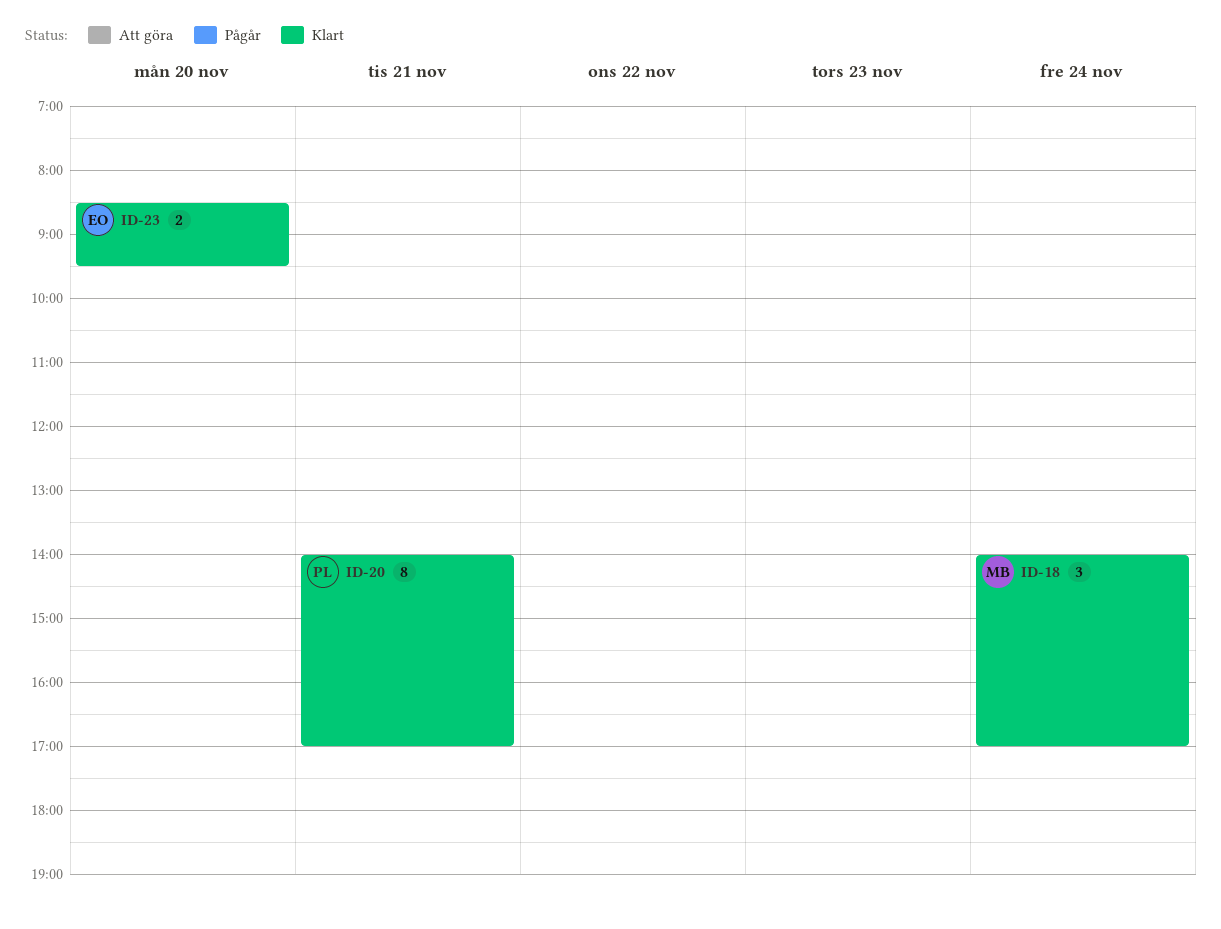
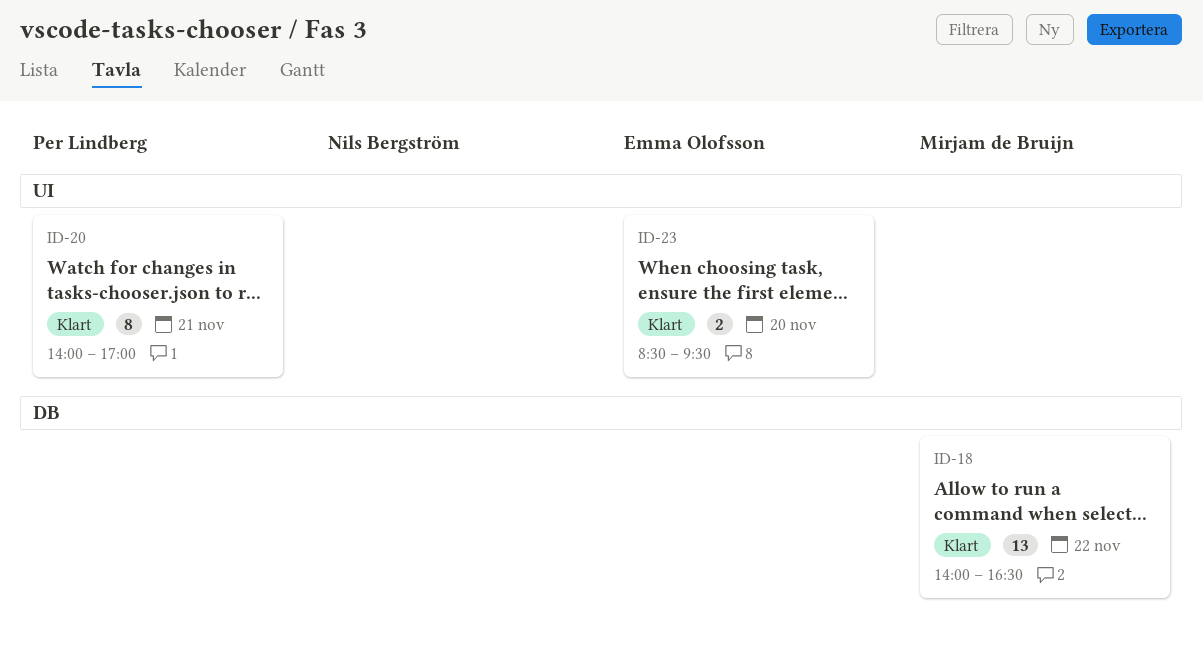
ID-18, estimate: 3 -> 13
ID-18, day: Nov 24 -> Nov 22
ID-18, ends: 17:00 -> 16:30

